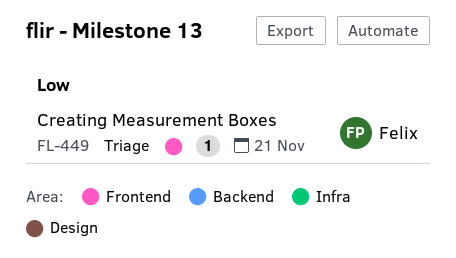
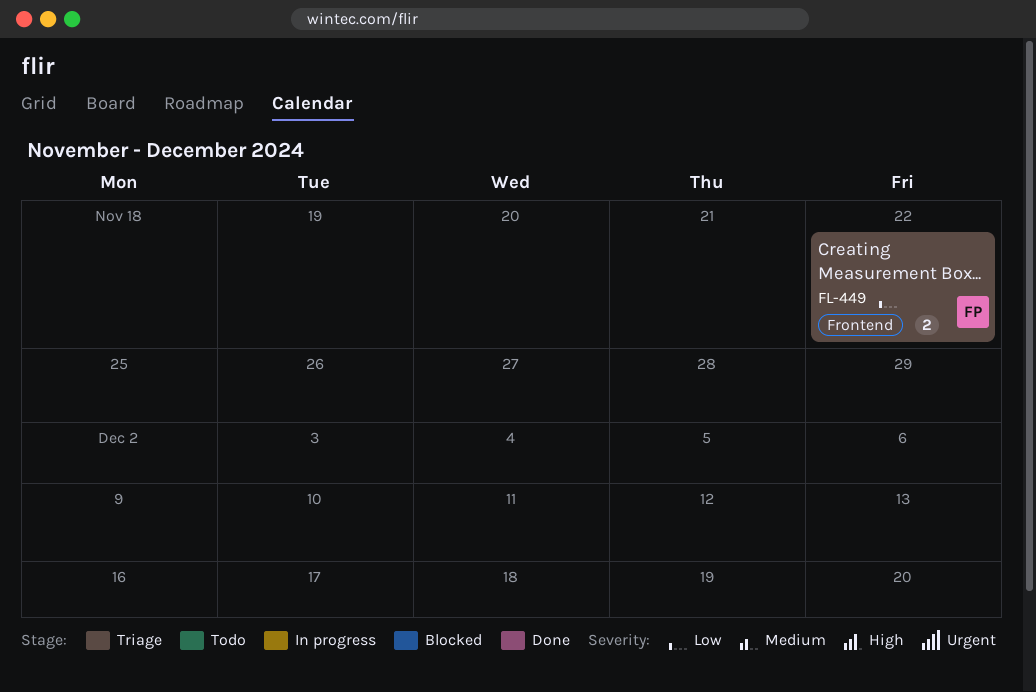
FL-449, estimate: 1 -> 2
FL-449, due: Nov 21 -> Nov 22

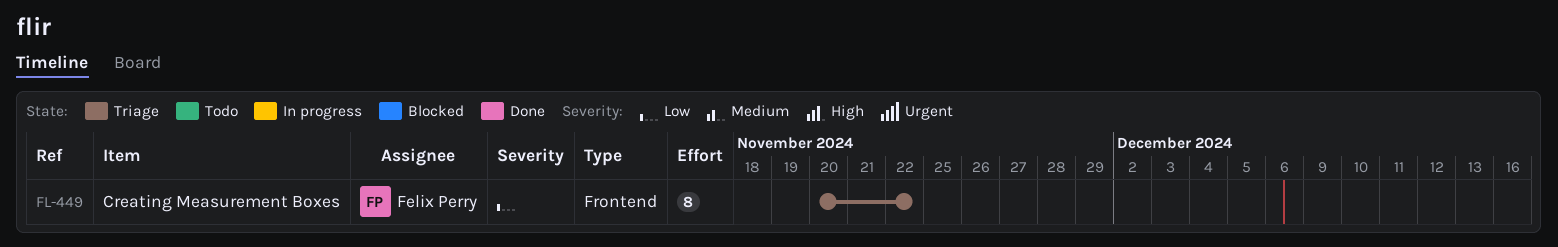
FL-449, estimate: 2 -> 8

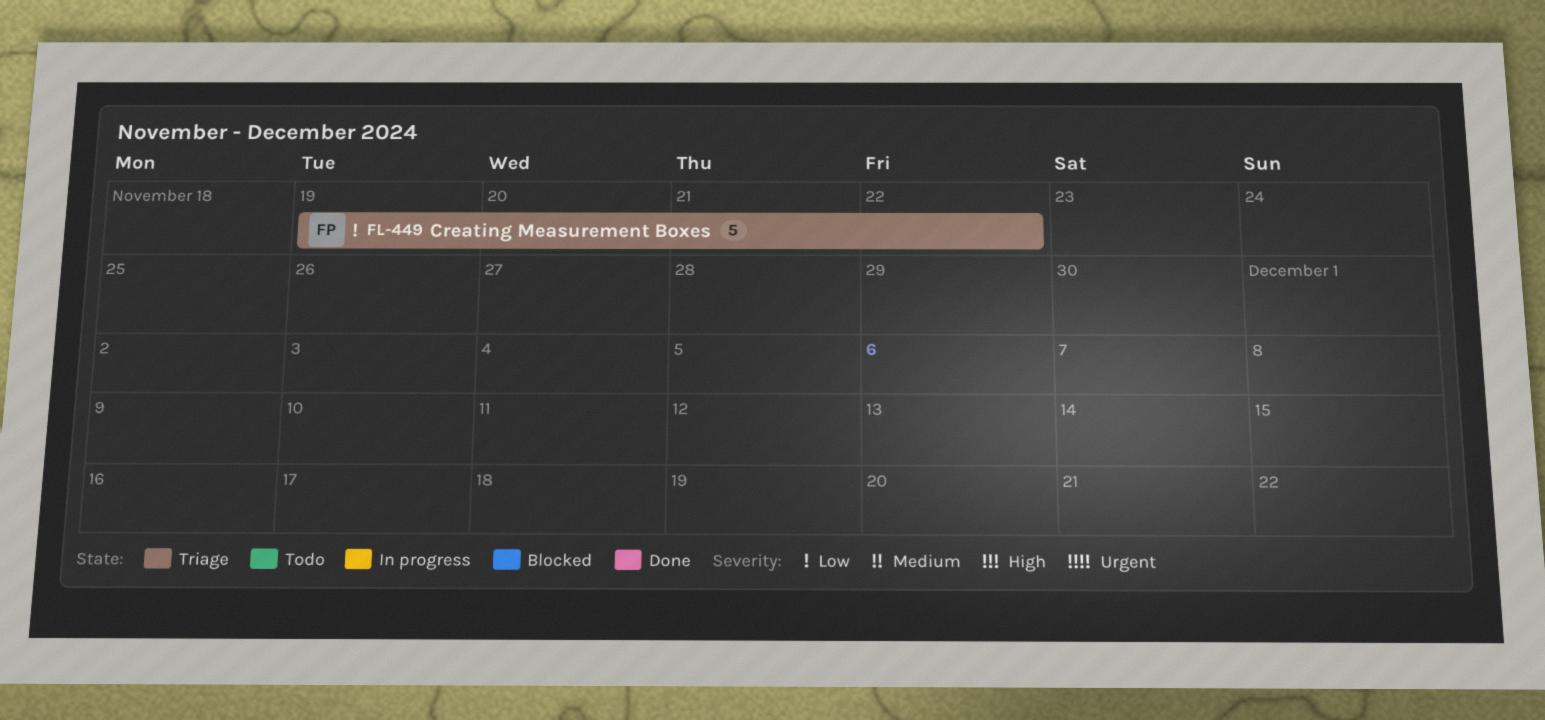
FL-449, estimate: 8 -> 5
FL-449, start: Nov 20 -> Nov 19

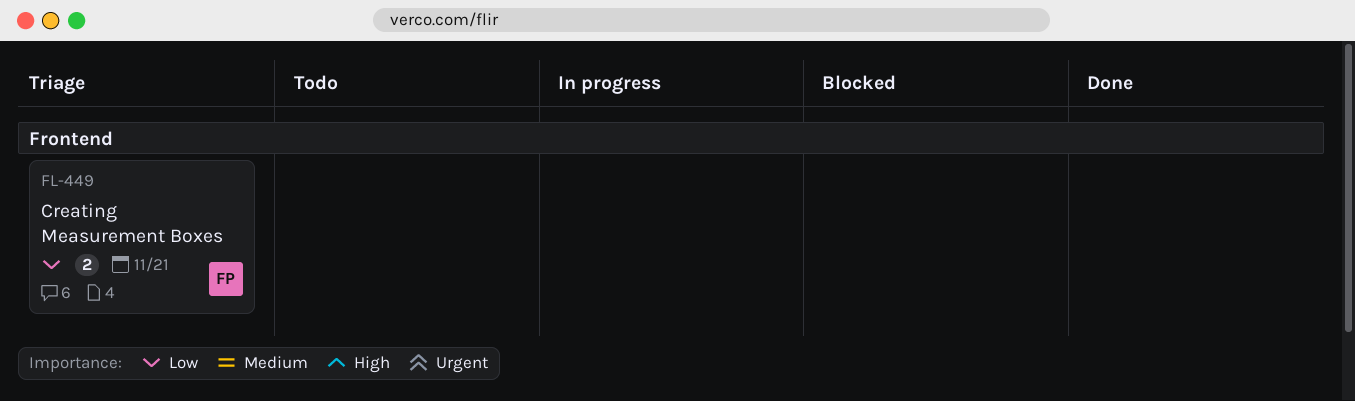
FL-449, estimate: 5 -> 2
FL-449, due: Nov 22 -> Nov 21

